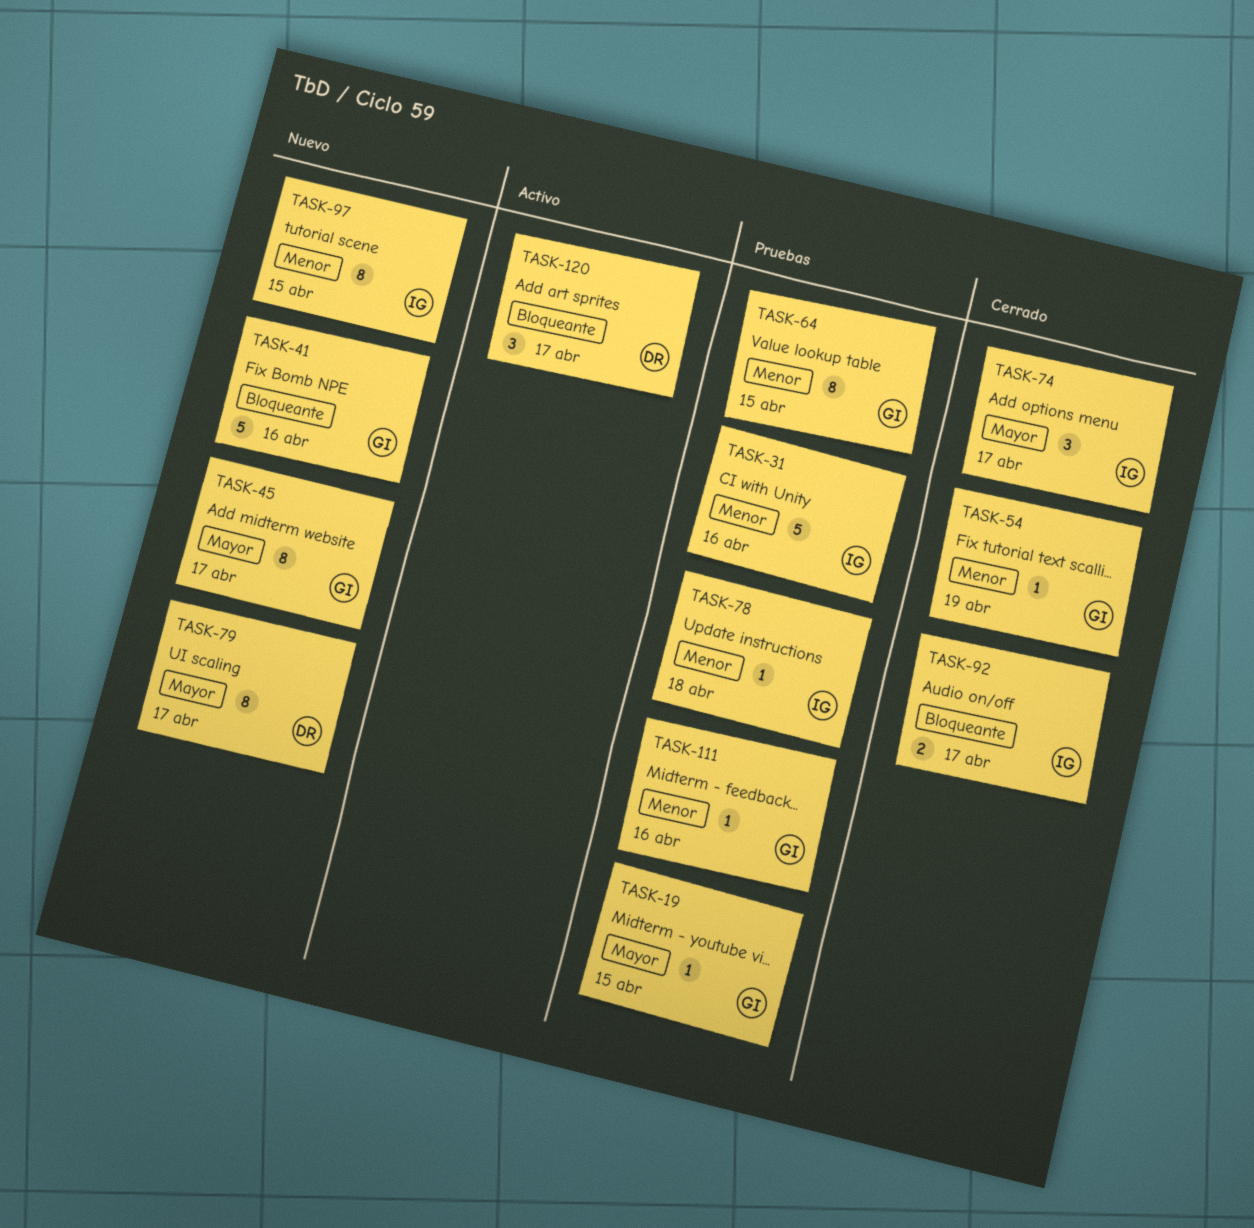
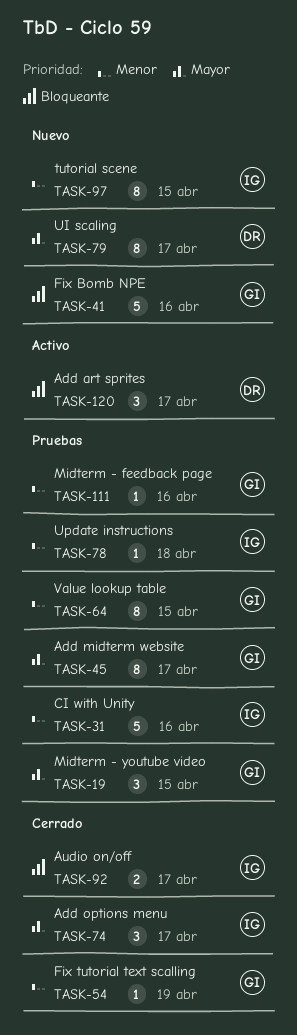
TASK-19, estimate: 1 -> 3
TASK-45, status: Nuevo -> Pruebas

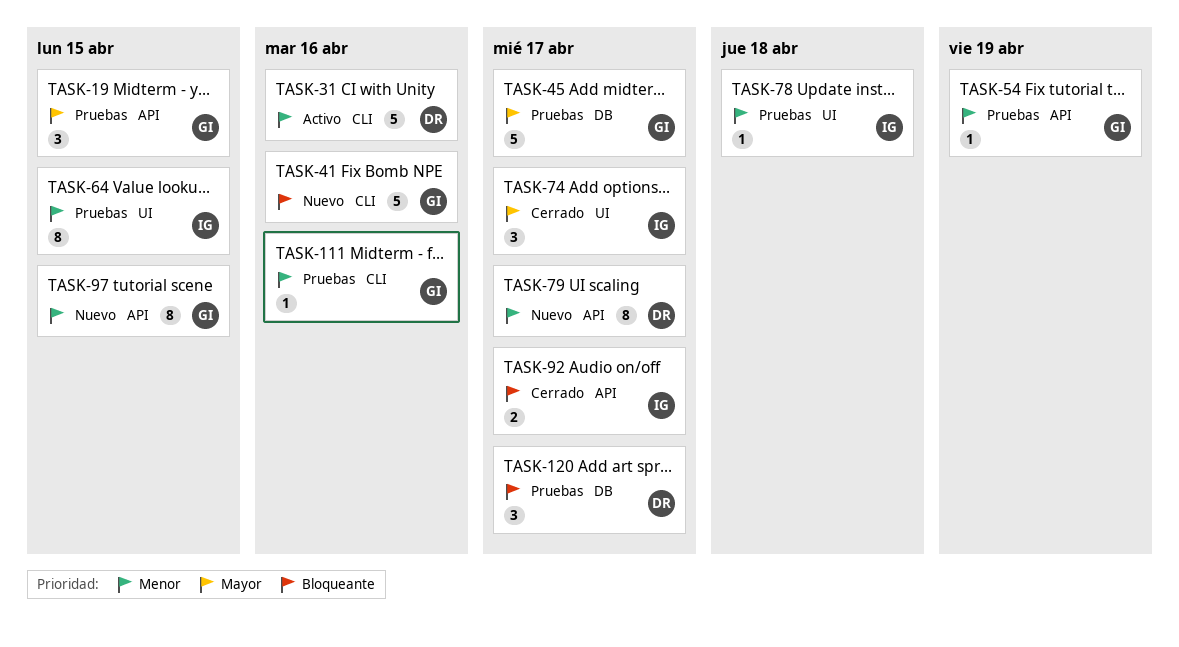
TASK-31, status: Pruebas -> Activo
TASK-31, owner: IG -> DR
TASK-45, estimate: 8 -> 5
TASK-54, status: Cerrado -> Pruebas
TASK-64, owner: GI -> IG
TASK-79, priority: Mayor -> Menor
TASK-97, owner: IG -> GI
TASK-120, status: Activo -> Pruebas

